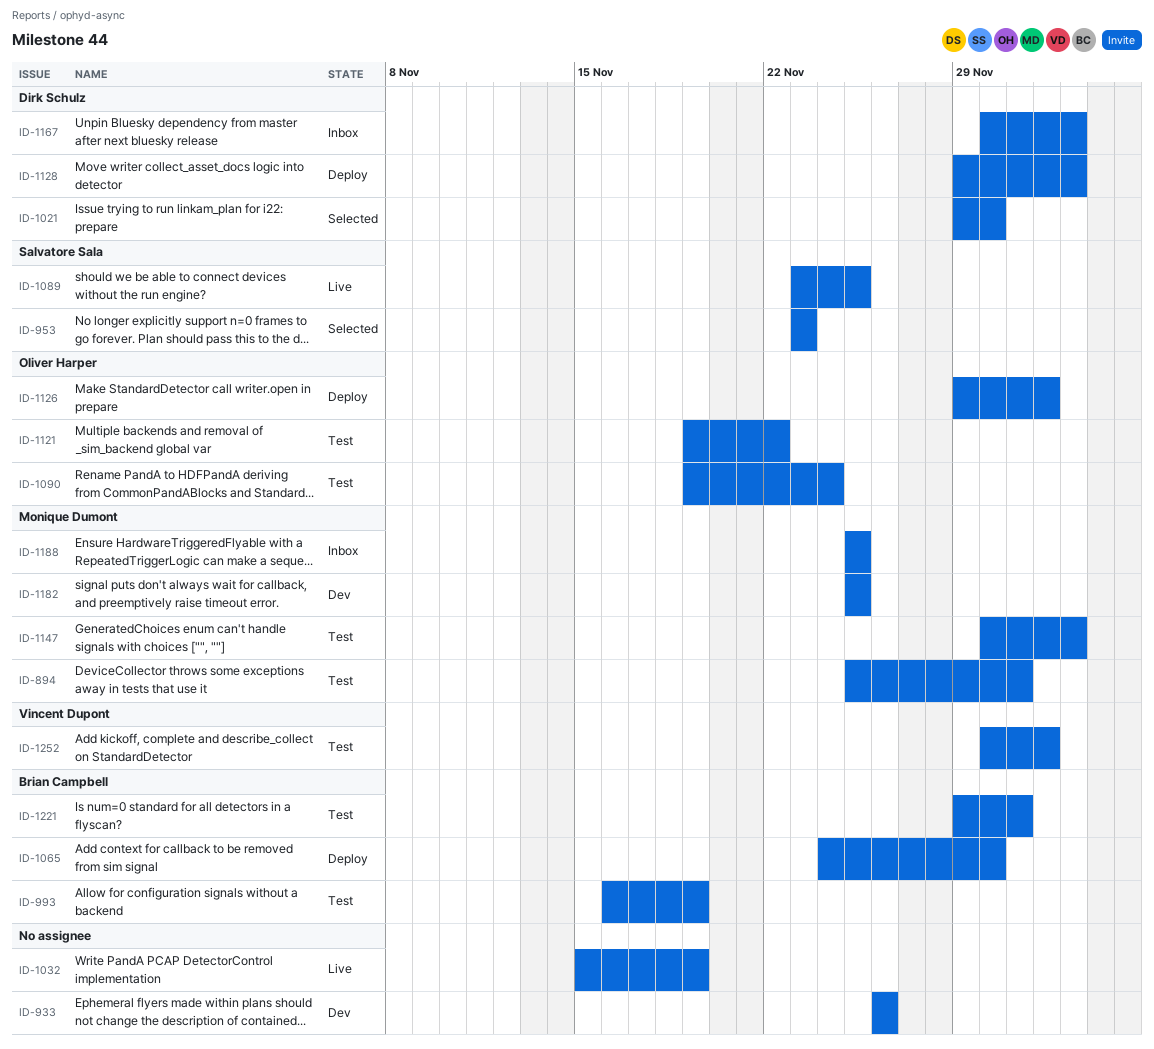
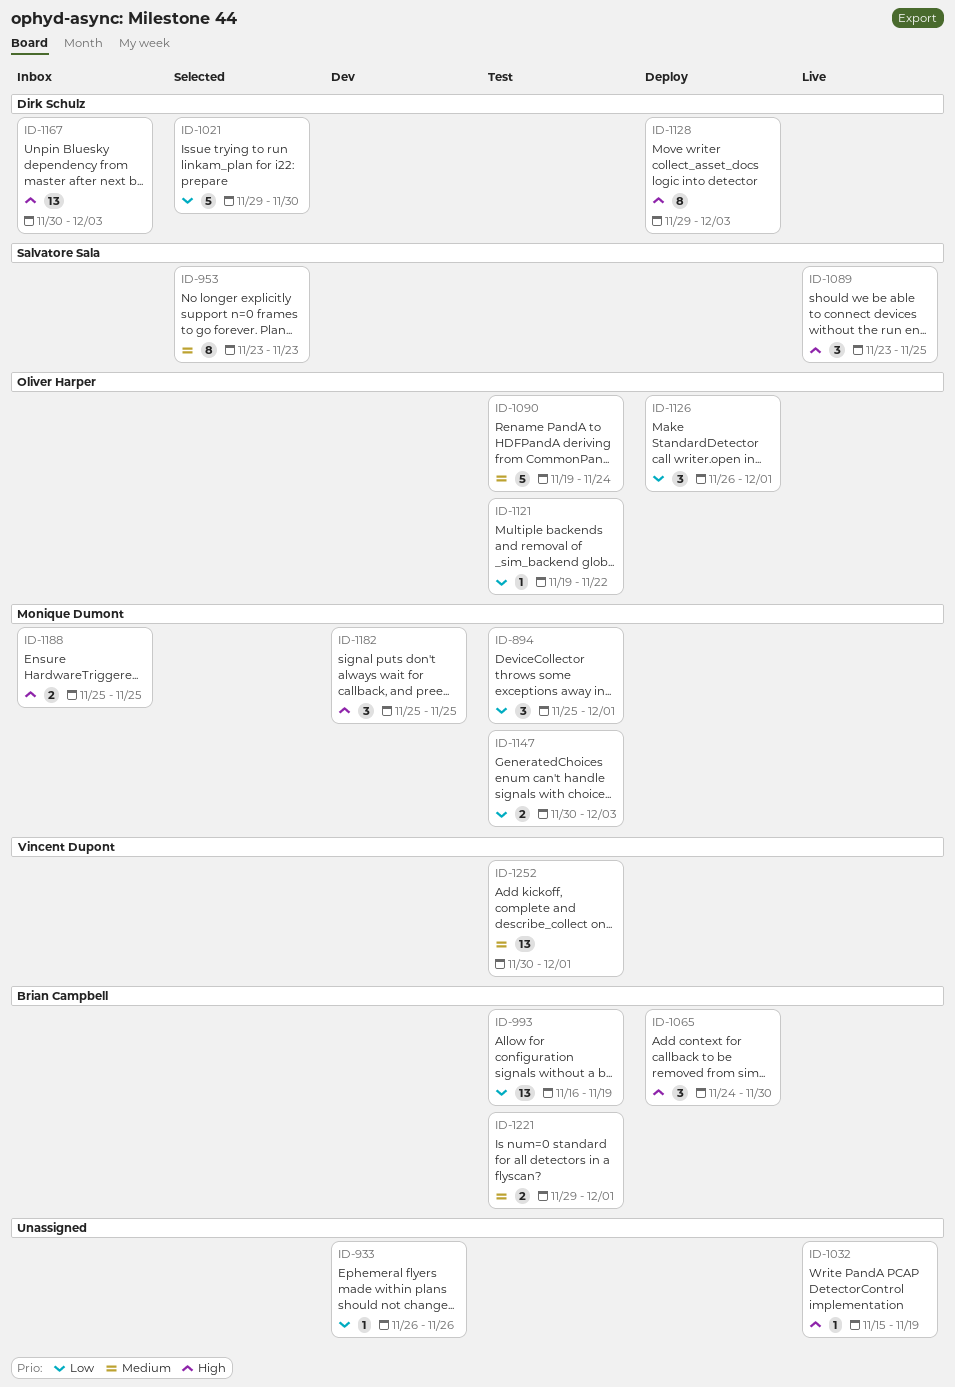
ID-1126, start: Nov 29 -> Nov 26
ID-1126, due: Dec 2 -> Dec 1
ID-1252, due: Dec 2 -> Dec 1

